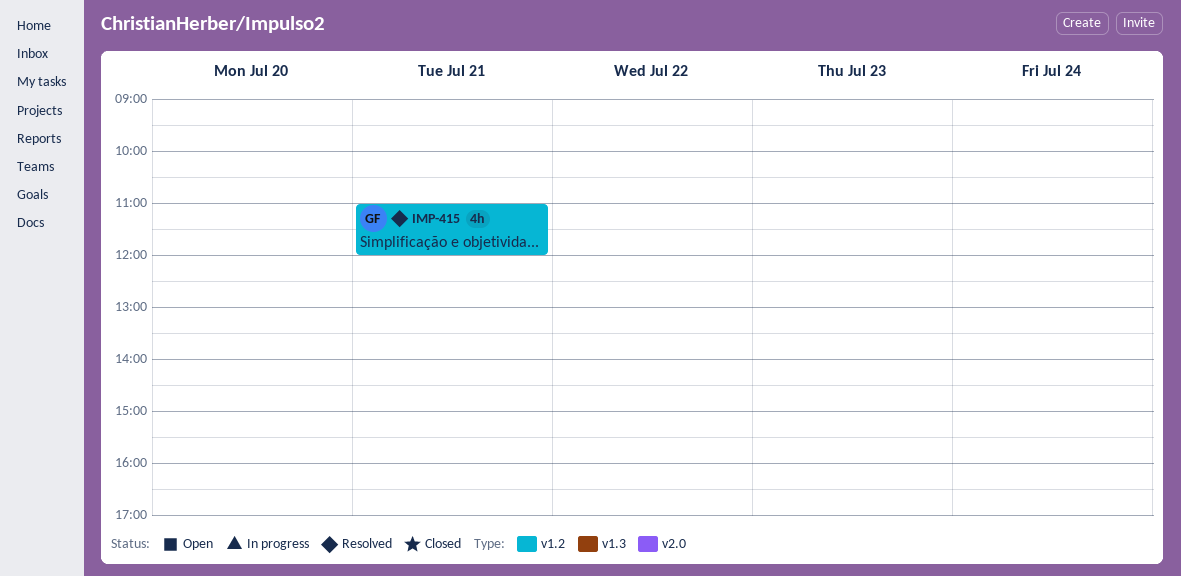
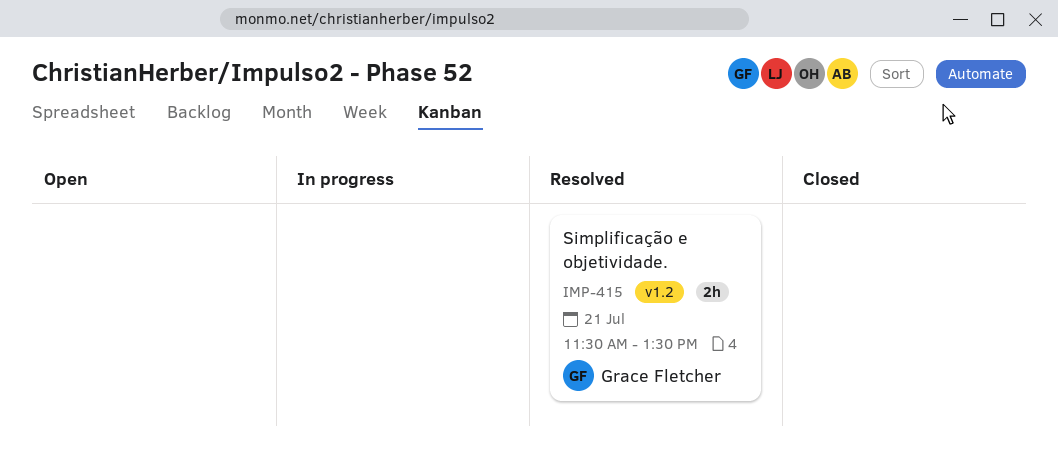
IMP-415, estimate: 4h -> 2h
IMP-415, begins: 11:00 -> 11:30
IMP-415, ends: 12:00 -> 13:30

